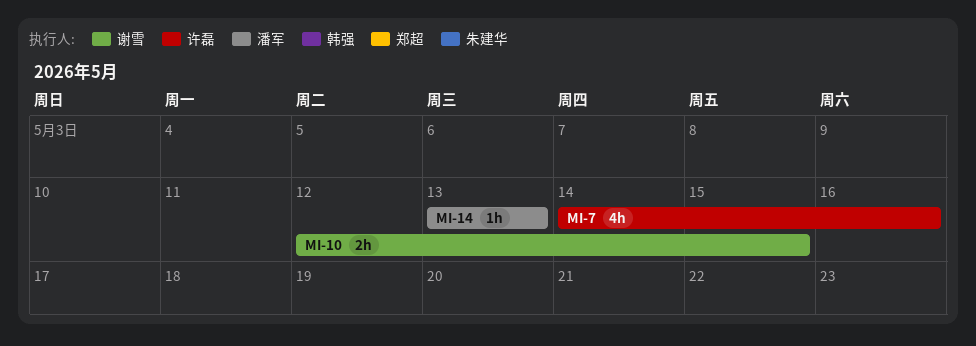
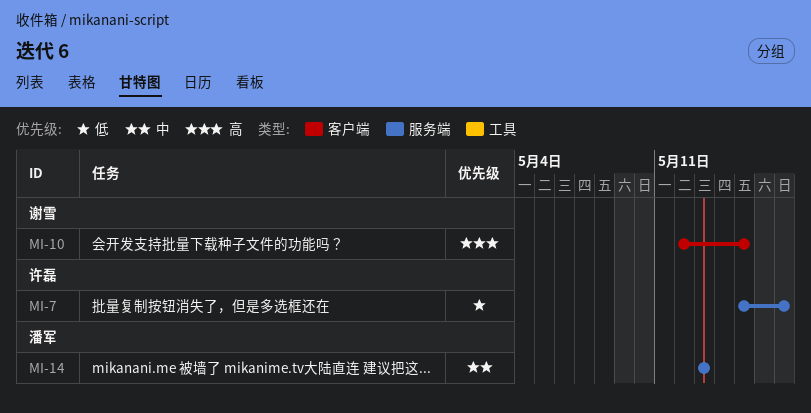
MI-7, start: May 14 -> May 15
MI-7, due: May 16 -> May 17

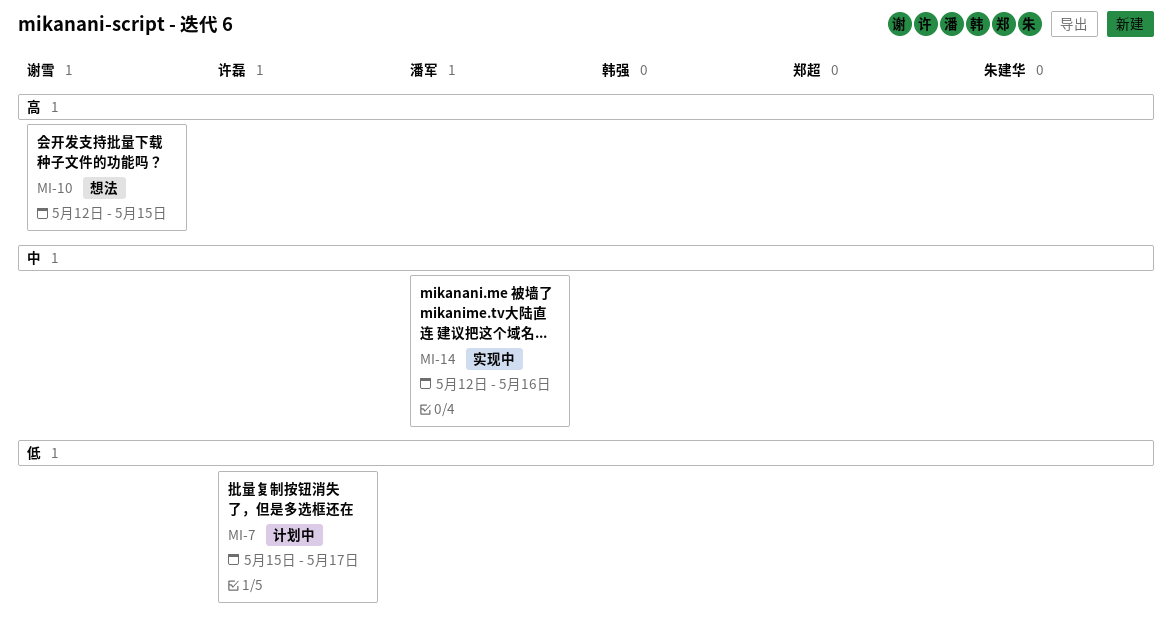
MI-14, start: May 13 -> May 12
MI-14, due: May 13 -> May 16

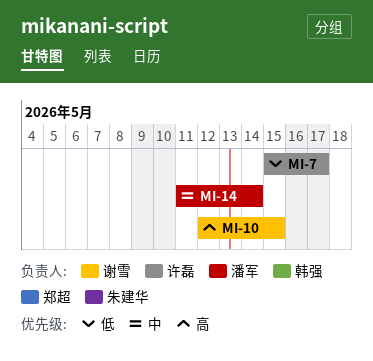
MI-14, start: May 12 -> May 11
MI-14, due: May 16 -> May 14

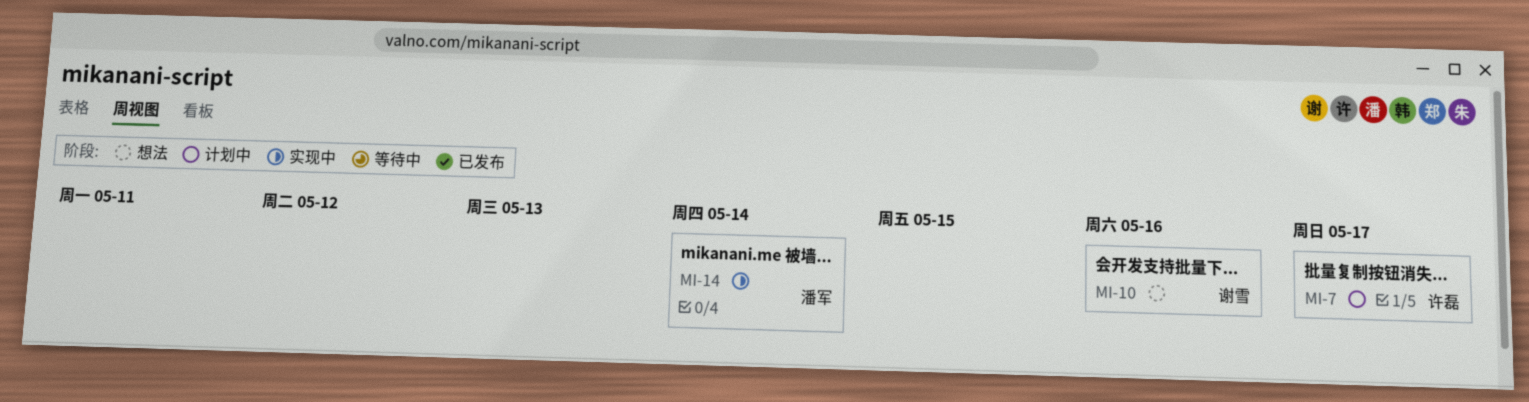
MI-10, due: May 15 -> May 16

